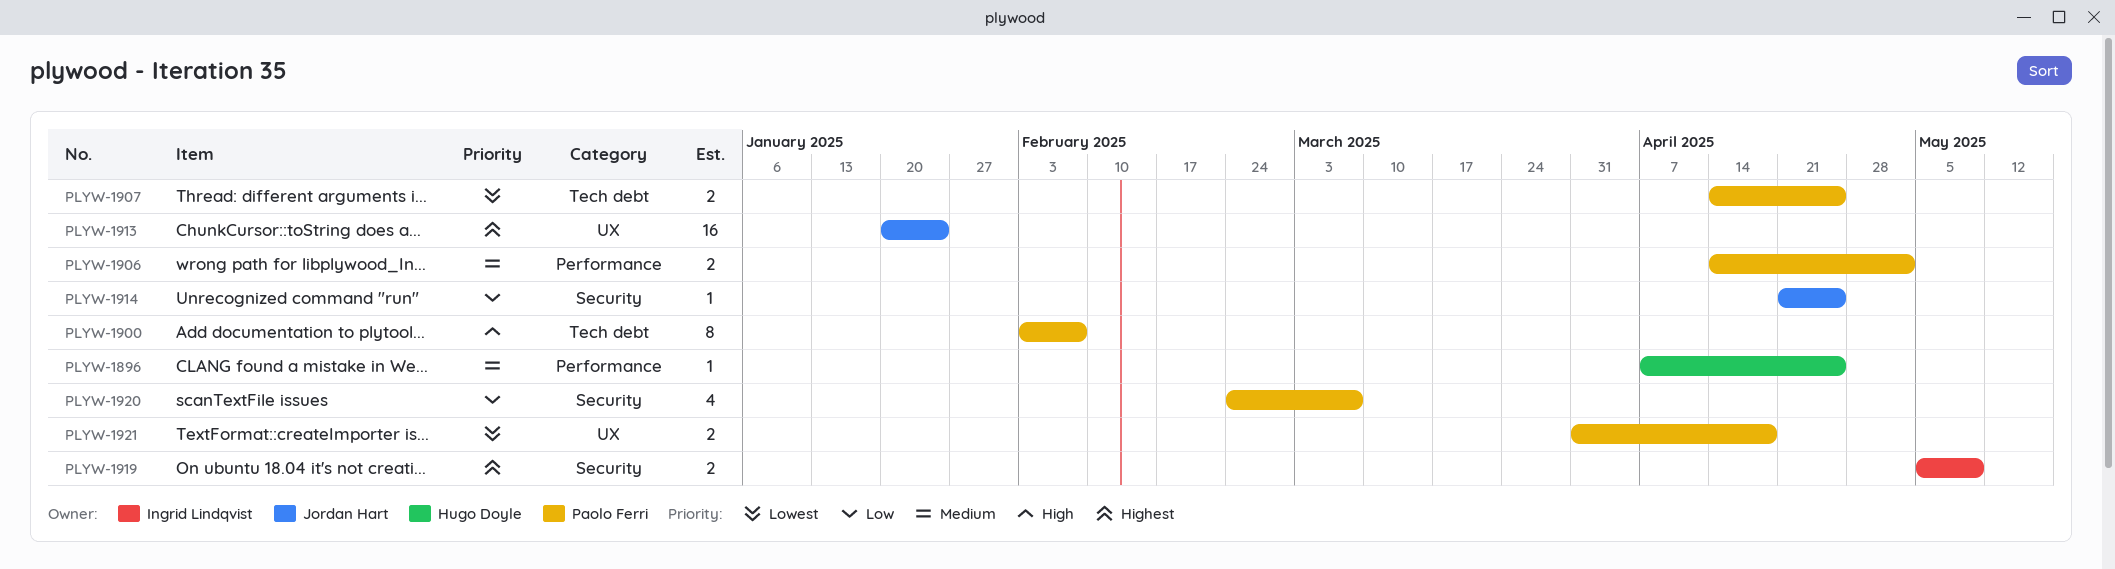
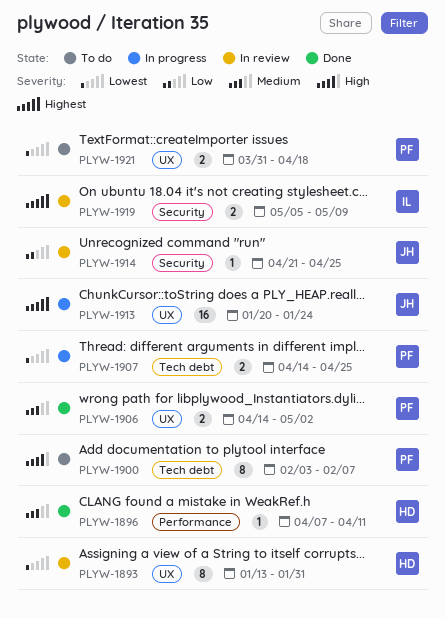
PLYW-1893: none -> present
PLYW-1896, due: Apr 25 -> Apr 11
PLYW-1906, label: Performance -> UX
PLYW-1920: present -> none

